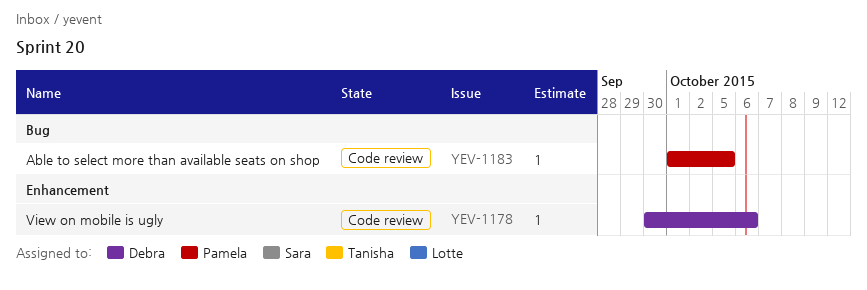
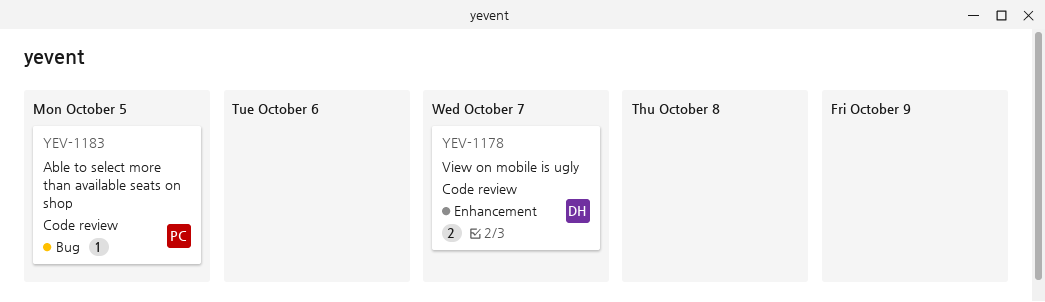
YEV-1178, estimate: 1 -> 2
YEV-1178, due: Oct 6 -> Oct 7

